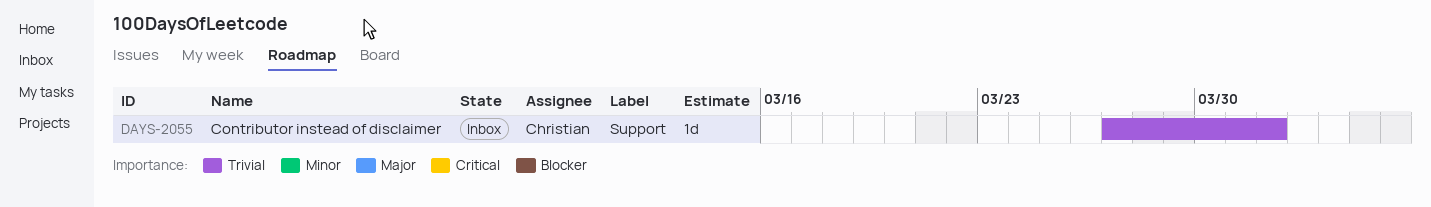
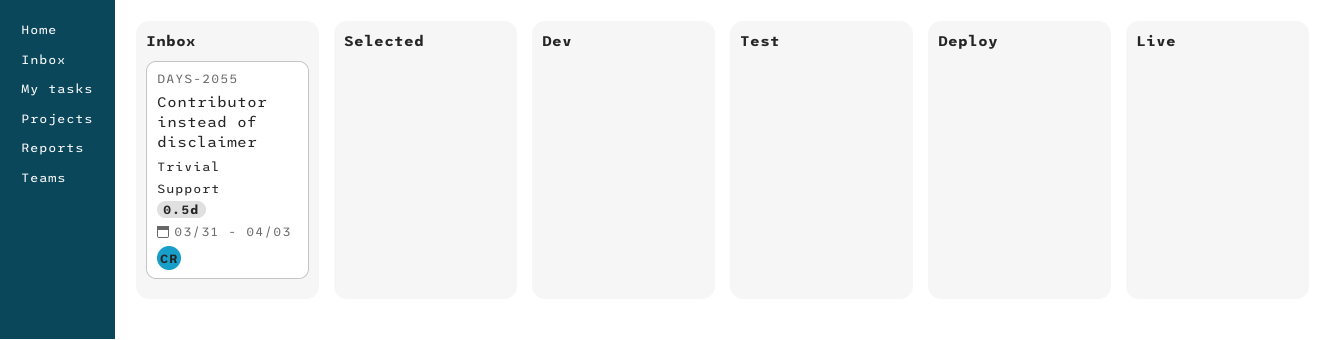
DAYS-2055, estimate: 1d -> 0.5d
DAYS-2055, start: Mar 27 -> Mar 31
DAYS-2055, due: Apr 1 -> Apr 3

